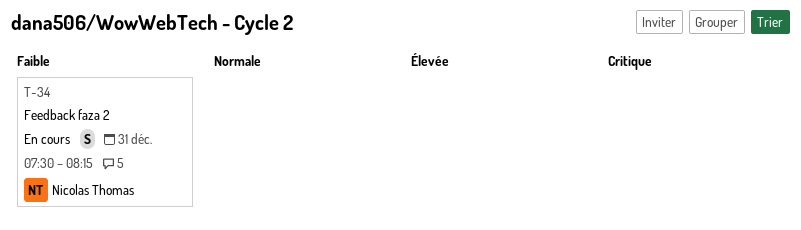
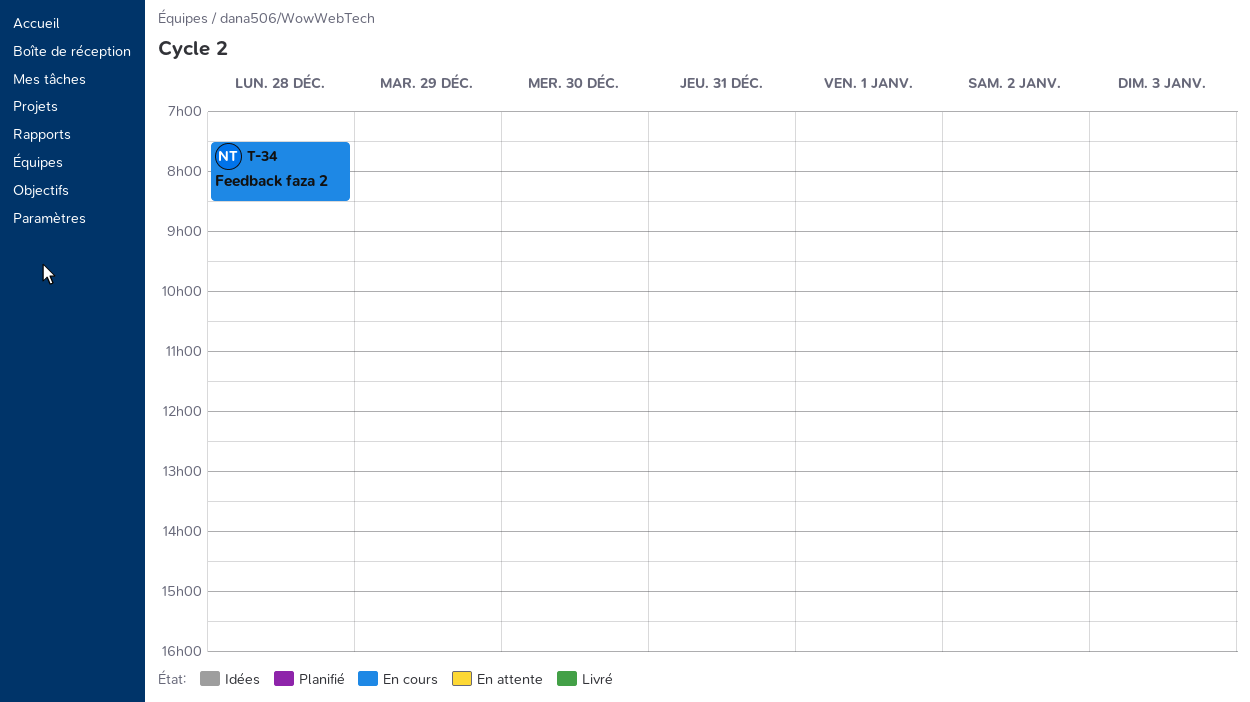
T-34, day: Dec 31 -> Dec 28
T-34, ends: 08:15 -> 08:30

